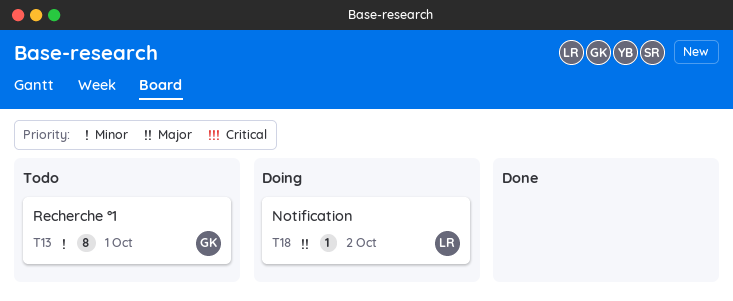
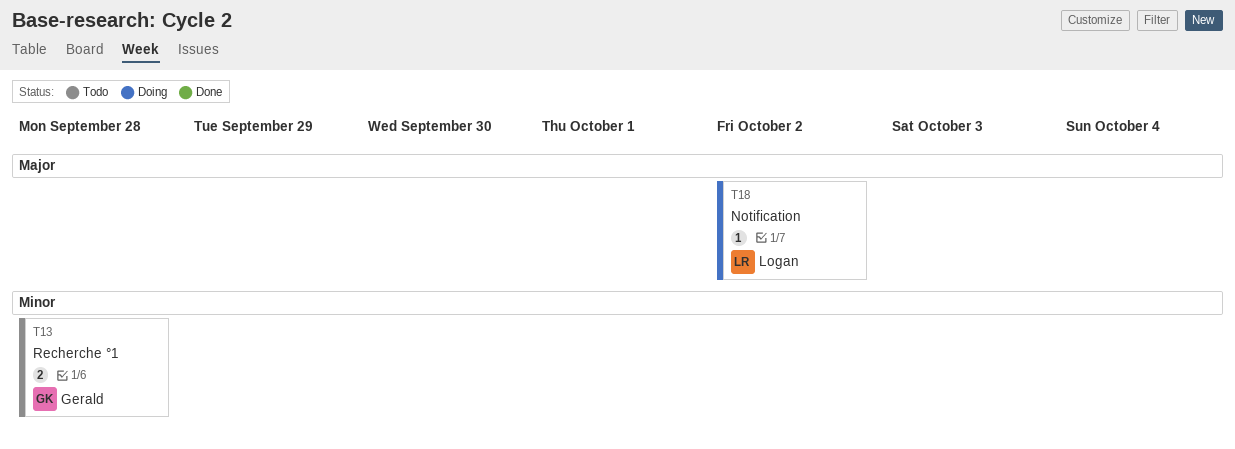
T13, estimate: 8 -> 2
T13, due: Oct 1 -> Sep 28

